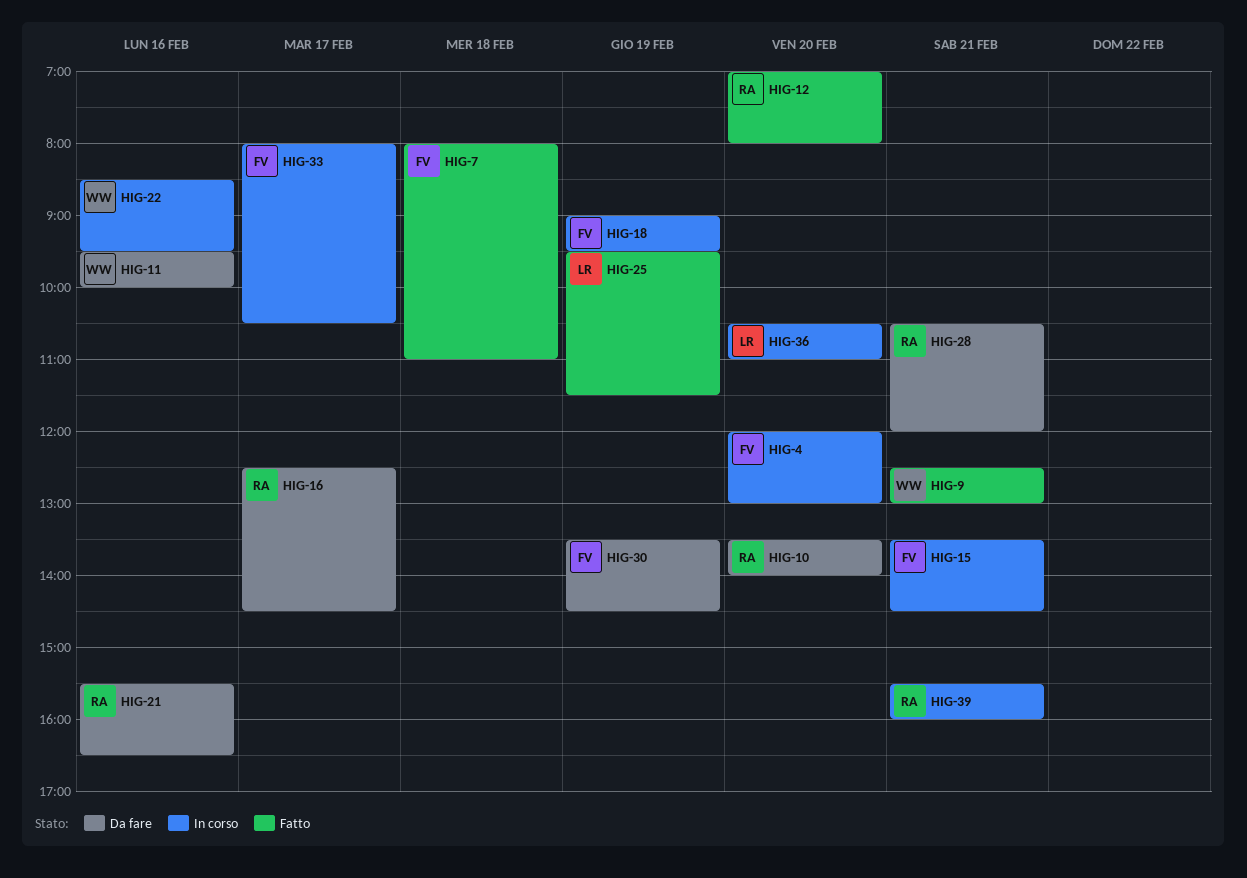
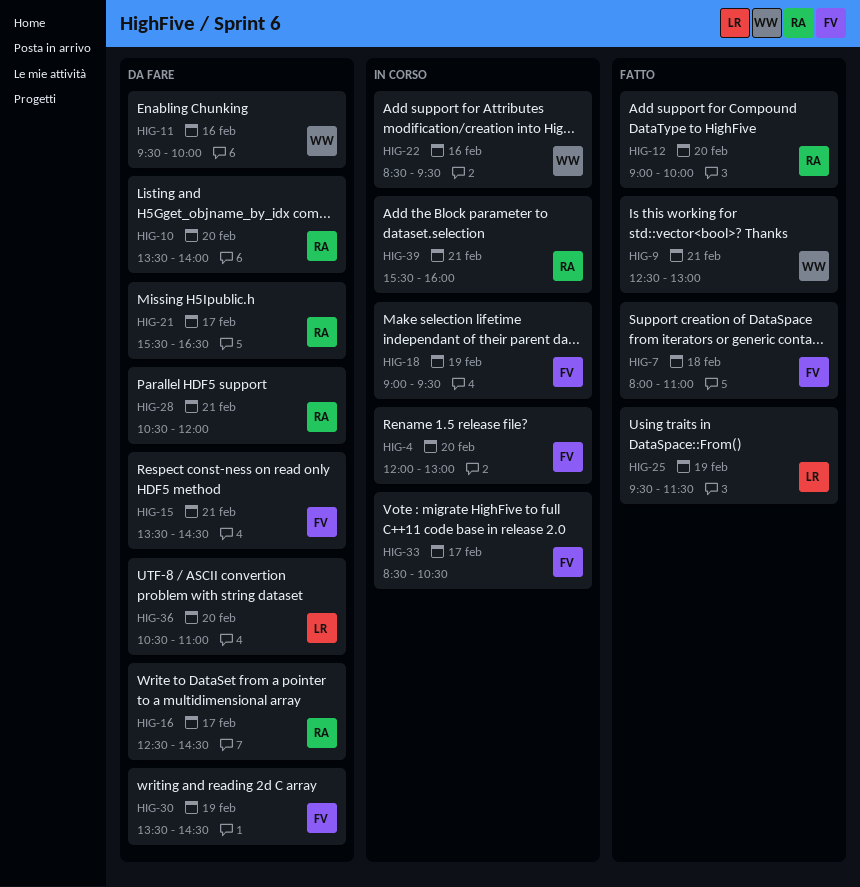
HIG-12, begins: 07:00 -> 09:00
HIG-12, ends: 08:00 -> 10:00
HIG-15, status: In corso -> Da fare
HIG-21, day: Feb 16 -> Feb 17
HIG-33, begins: 08:00 -> 08:30
HIG-36, status: In corso -> Da fare

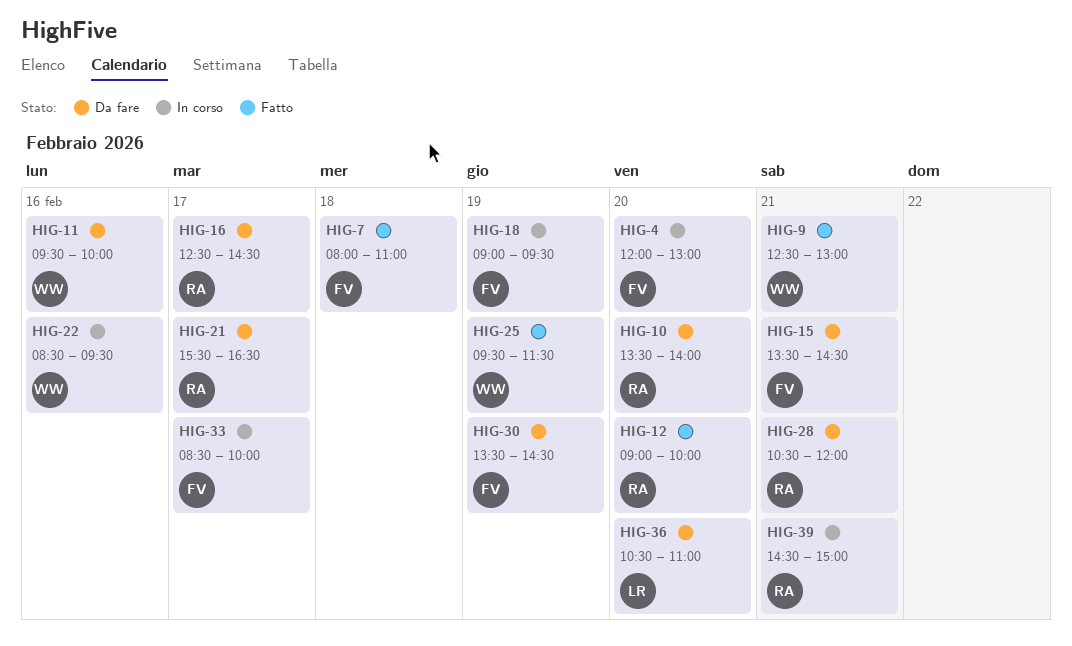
HIG-25, owner: LR -> WW
HIG-33, ends: 10:30 -> 10:00
HIG-39, begins: 15:30 -> 14:30
HIG-39, ends: 16:00 -> 15:00

